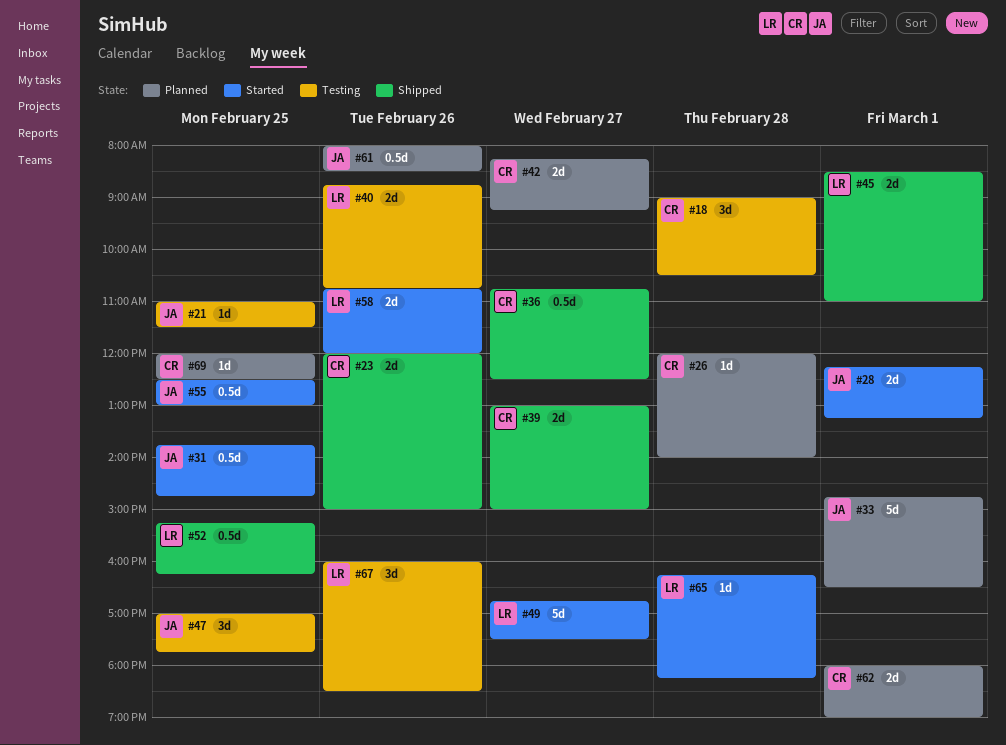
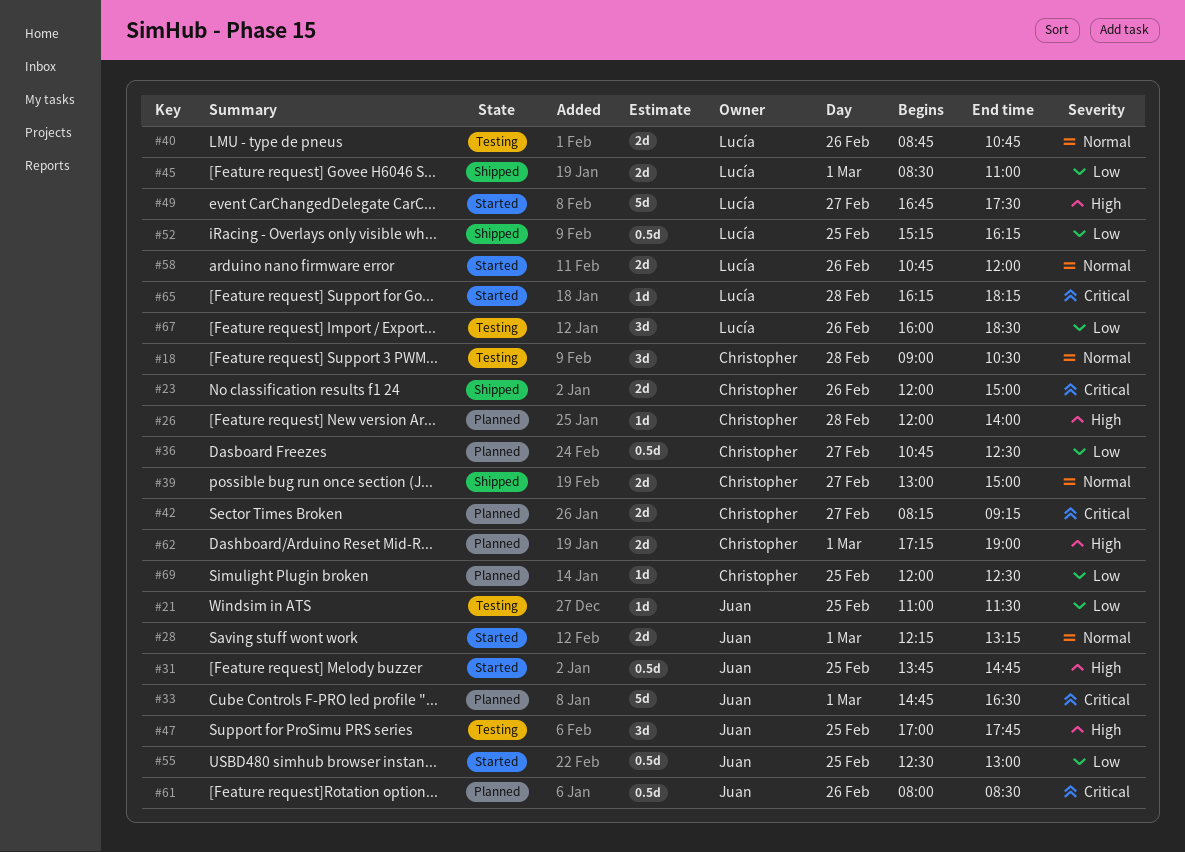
#36, status: Shipped -> Planned
#62, begins: 18:00 -> 17:15

